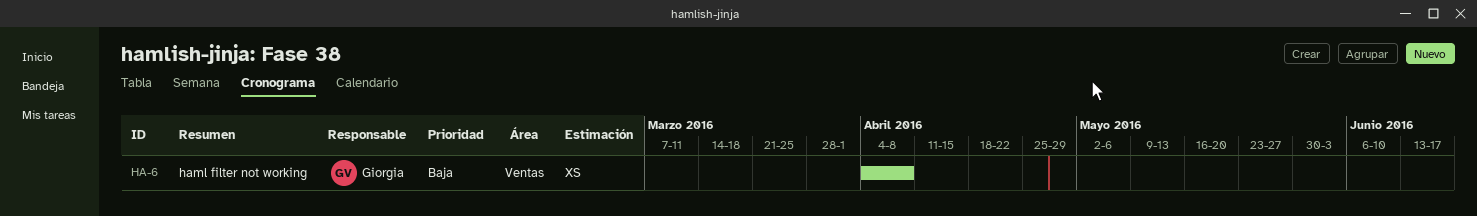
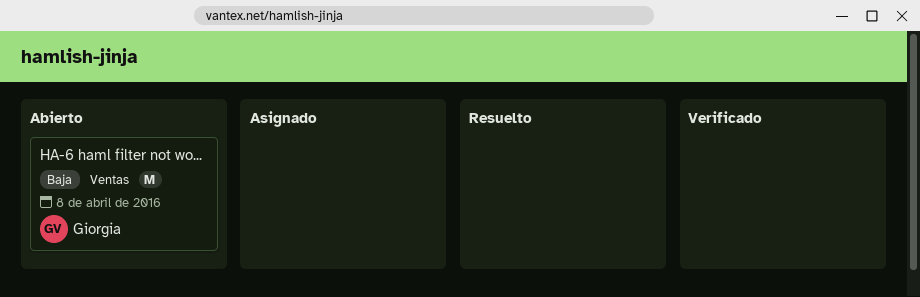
HA-6, estimate: XS -> M

